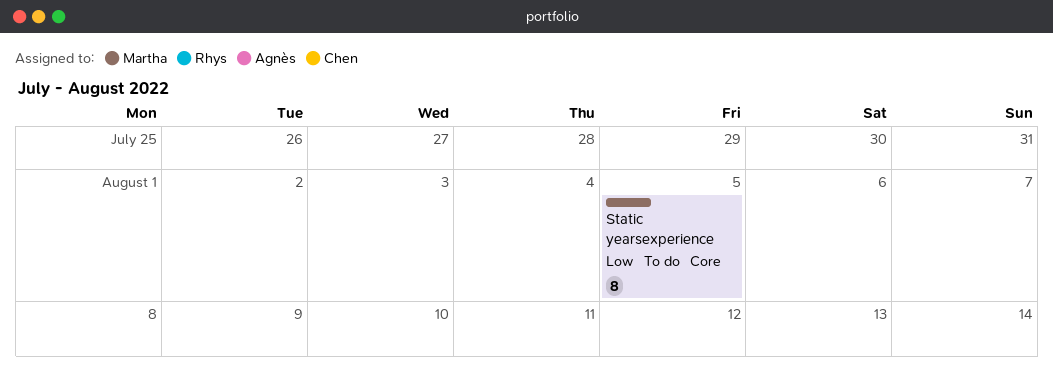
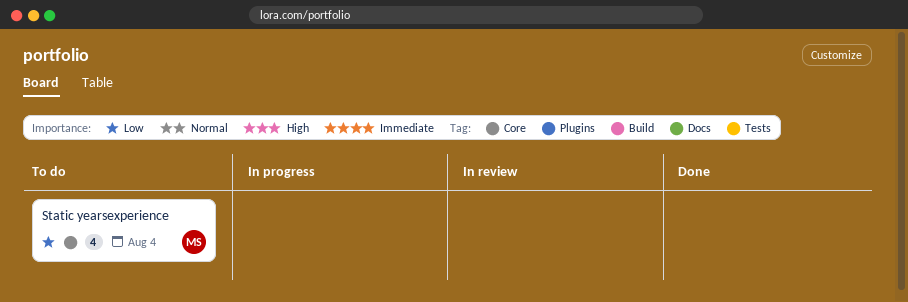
Static yearsexperience, estimate: 8 -> 4
Static yearsexperience, due: Aug 5 -> Aug 4

